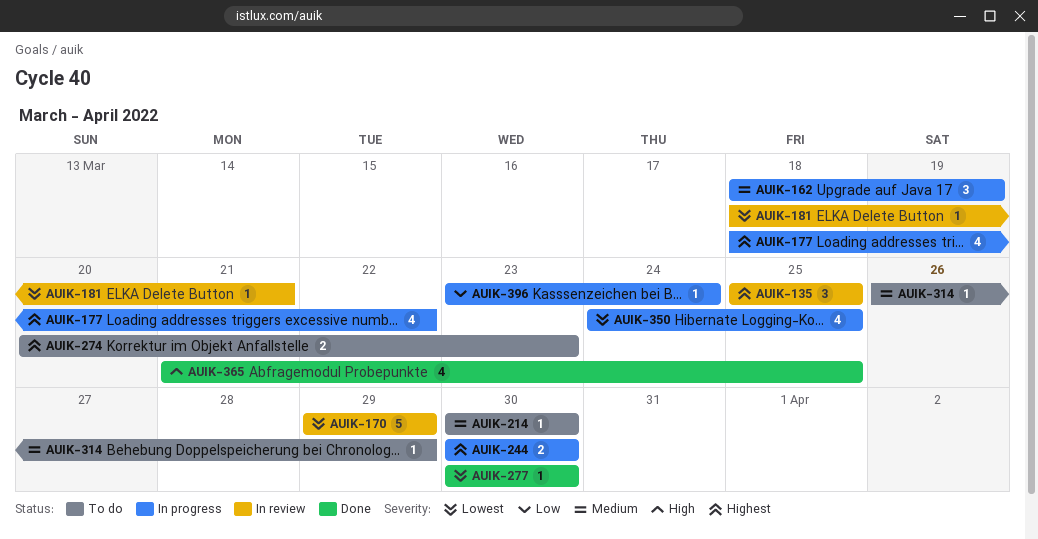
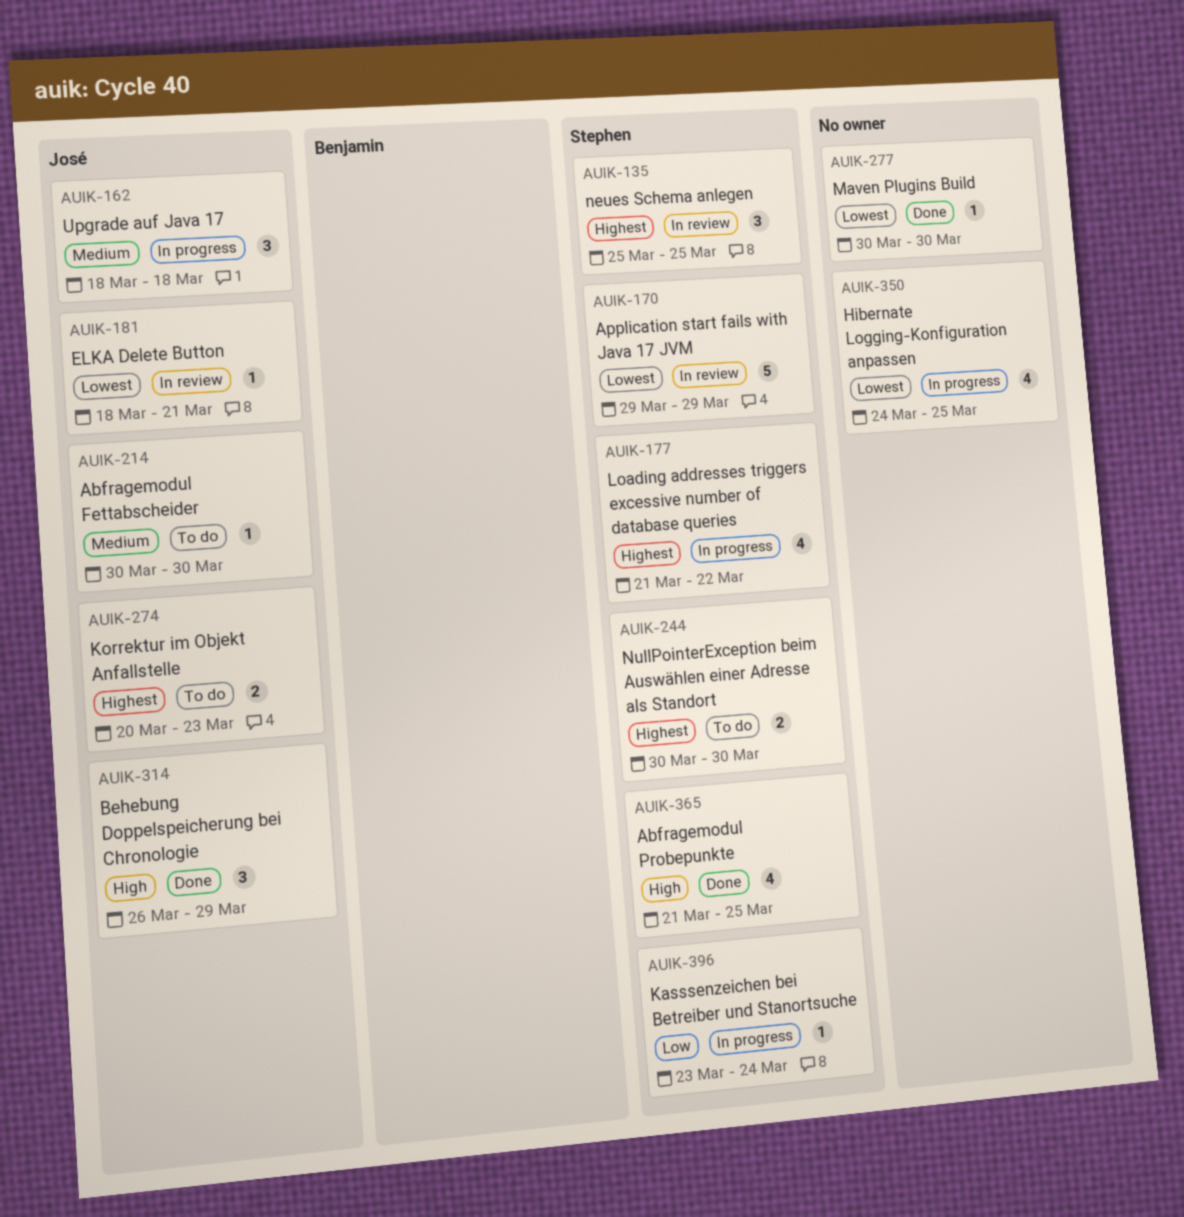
AUIK-162, due: Mar 19 -> Mar 18
AUIK-177, start: Mar 18 -> Mar 21
AUIK-244, status: In progress -> To do
AUIK-314, status: To do -> Done
AUIK-314, priority: Medium -> High
AUIK-314, estimate: 1 -> 3

